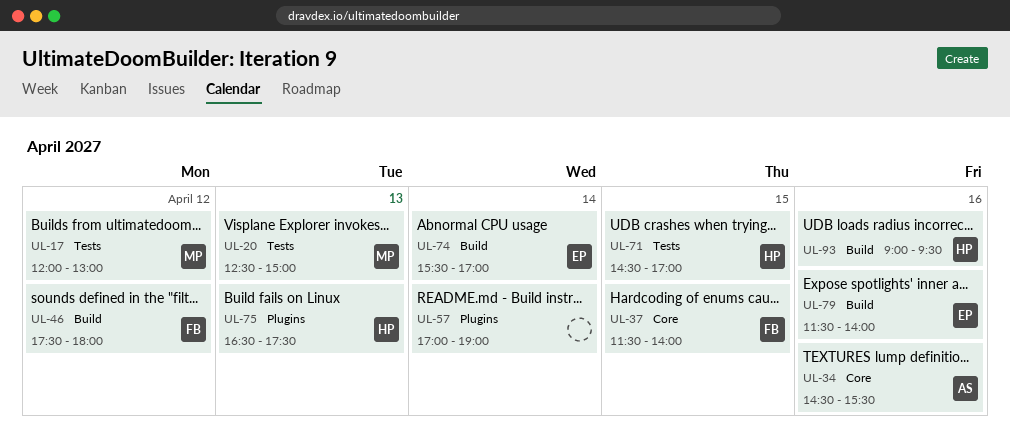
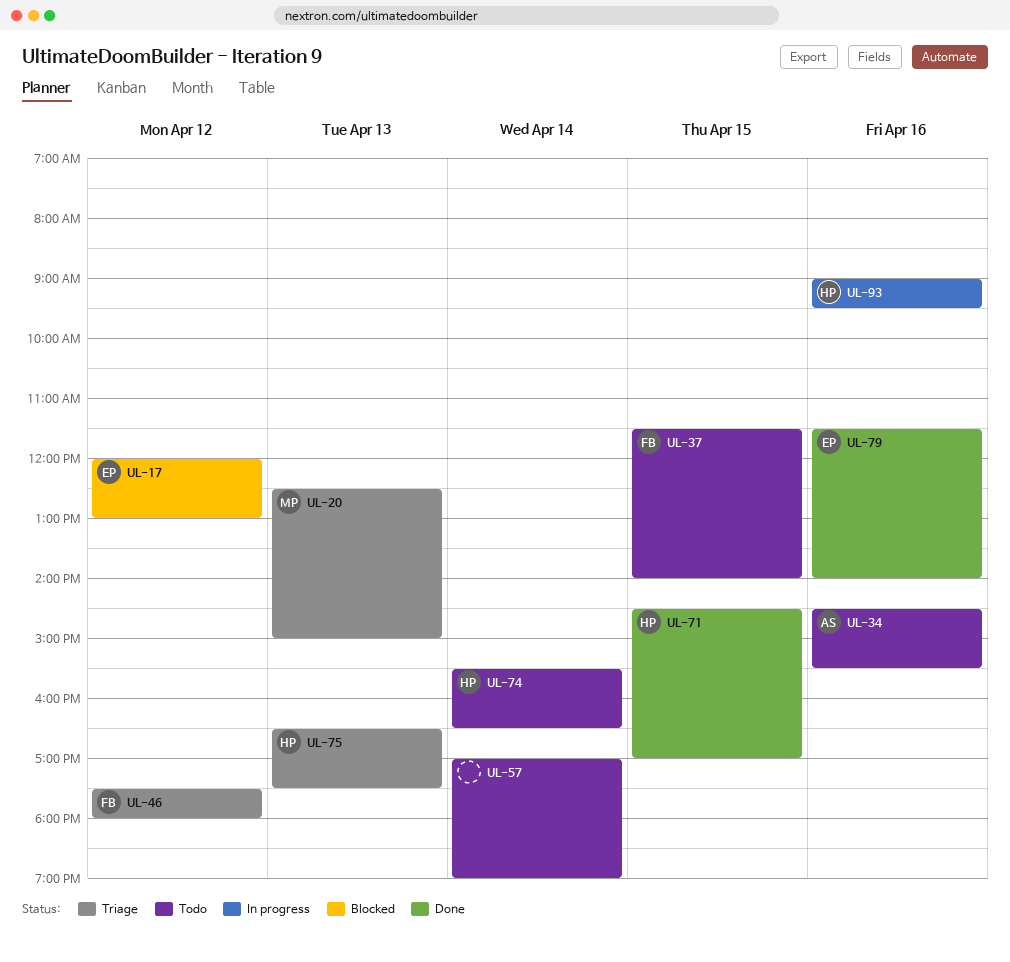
UL-17, owner: MP -> EP
UL-74, owner: EP -> HP
UL-74, ends: 17:00 -> 16:30

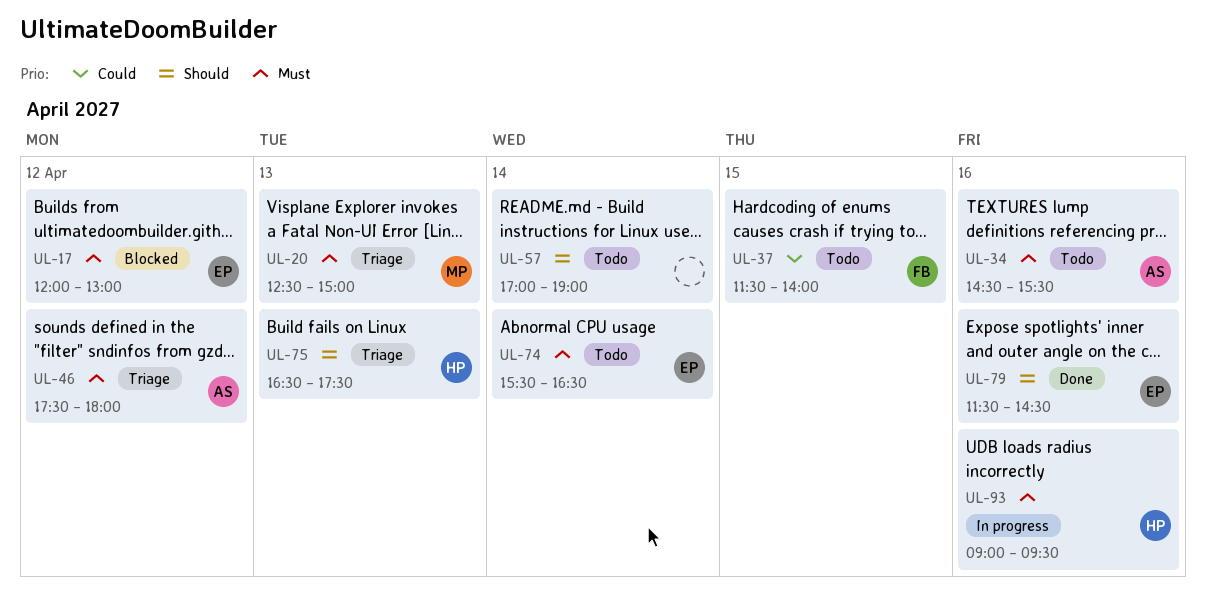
UL-46, owner: FB -> AS
UL-71: present -> none
UL-74, owner: HP -> EP
UL-79, ends: 14:00 -> 14:30

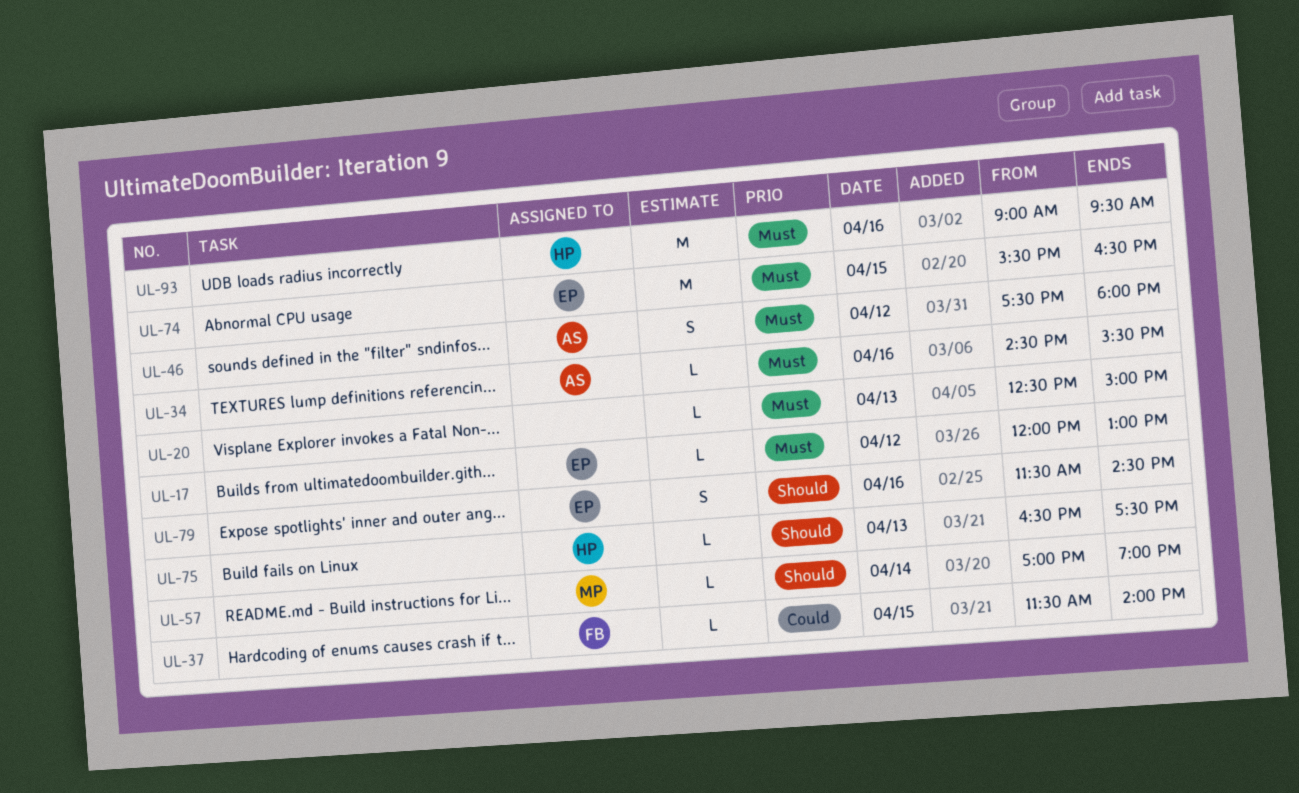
UL-20, owner: MP -> none
UL-57, owner: none -> MP
UL-74, day: Apr 14 -> Apr 15

